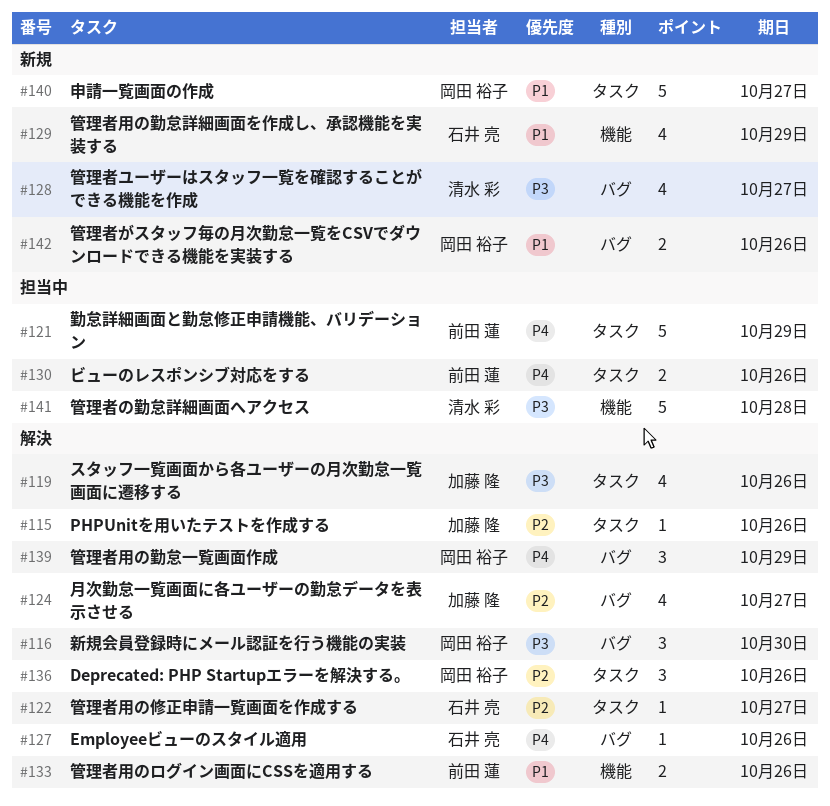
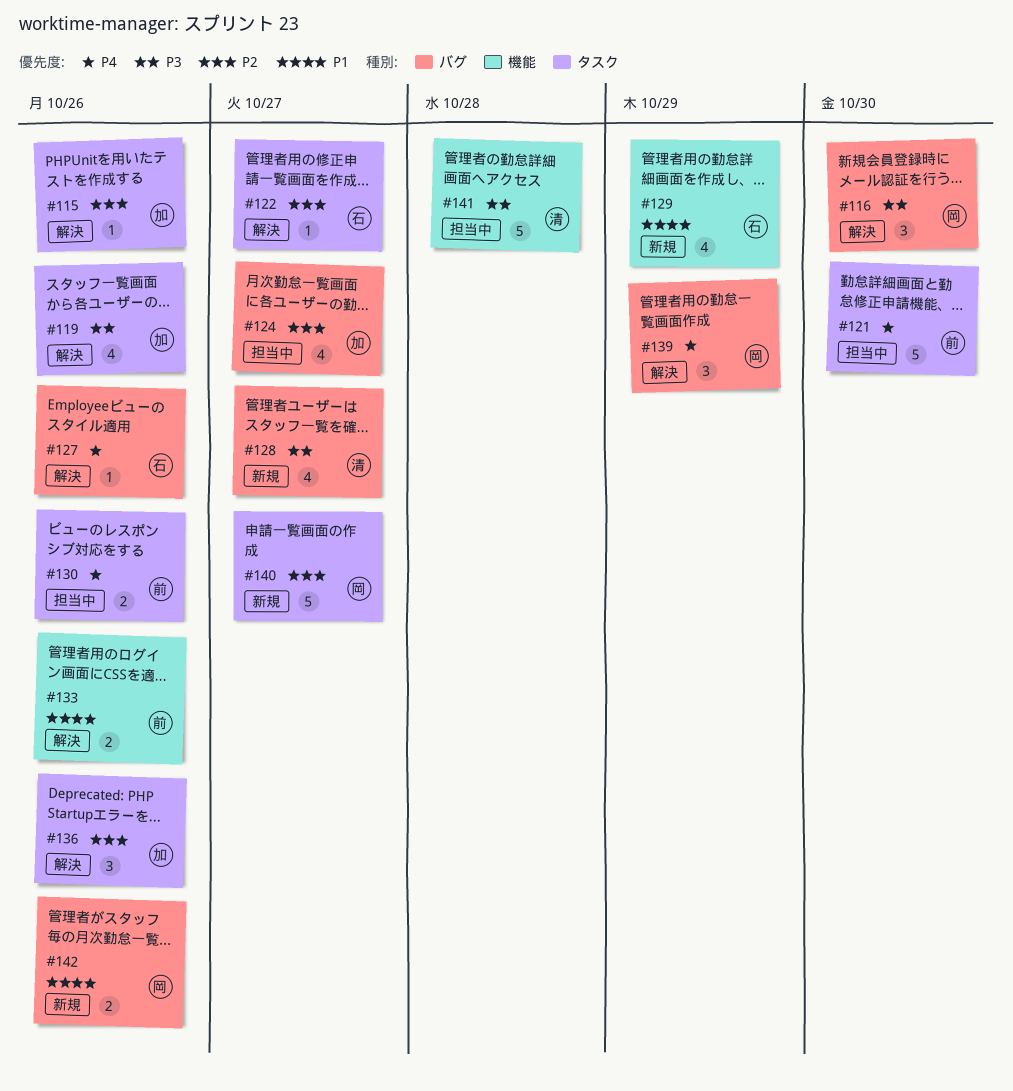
#121, due: Oct 29 -> Oct 30
#124, status: 解決 -> 担当中
#136, owner: 岡田 裕子 -> 加藤 隆
#140, priority: P1 -> P2

